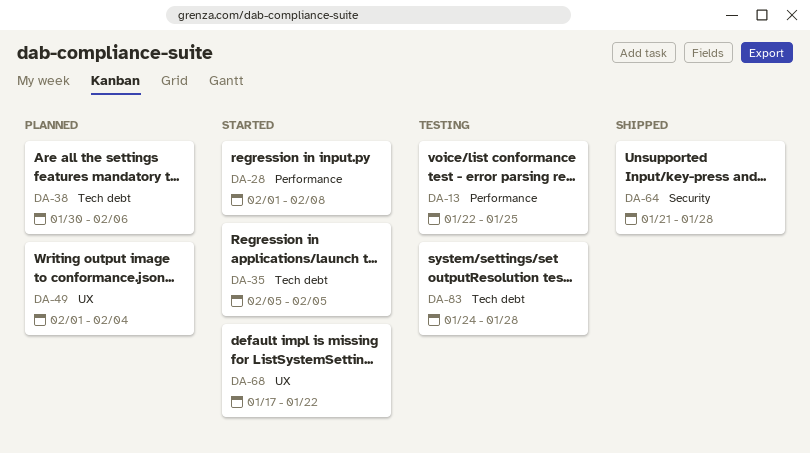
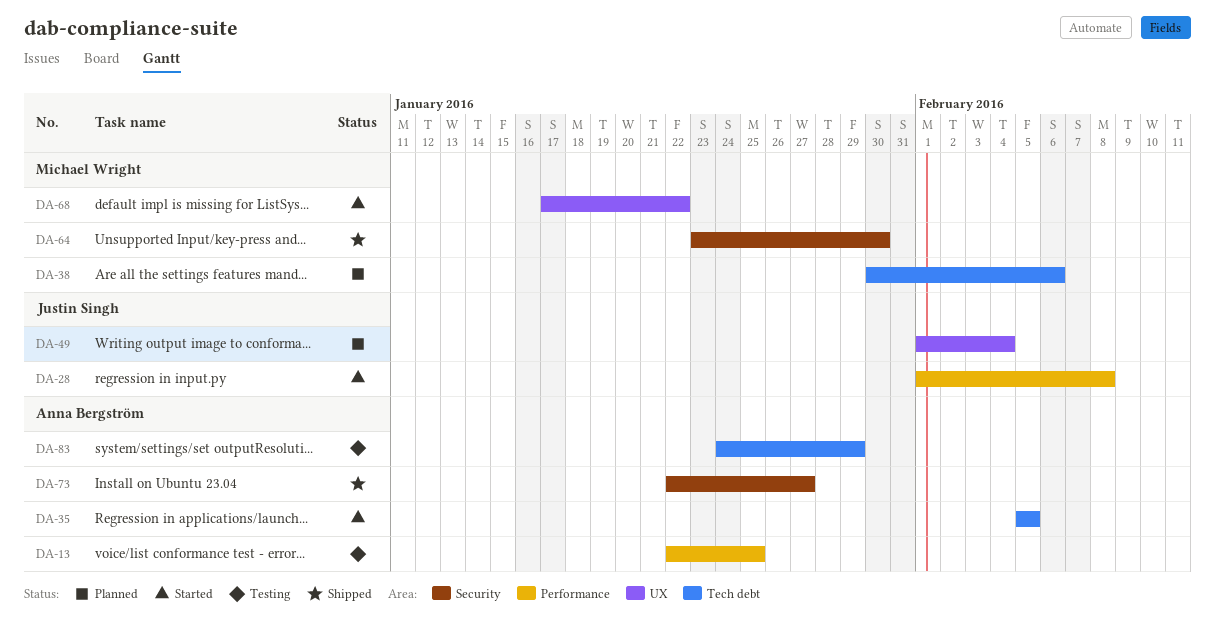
DA-64, start: Jan 21 -> Jan 23
DA-64, due: Jan 28 -> Jan 30
DA-73: none -> present
DA-83, due: Jan 28 -> Jan 29

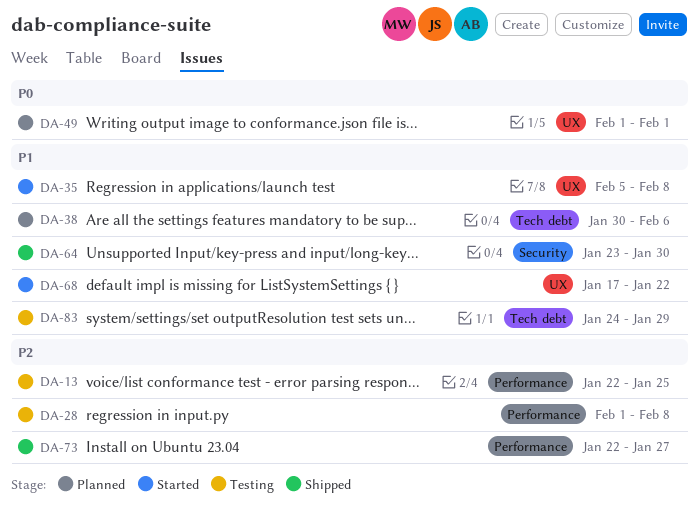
DA-28, status: Started -> Testing
DA-35, label: Tech debt -> UX
DA-35, due: Feb 5 -> Feb 8
DA-49, due: Feb 4 -> Feb 1
DA-73, label: Security -> Performance

